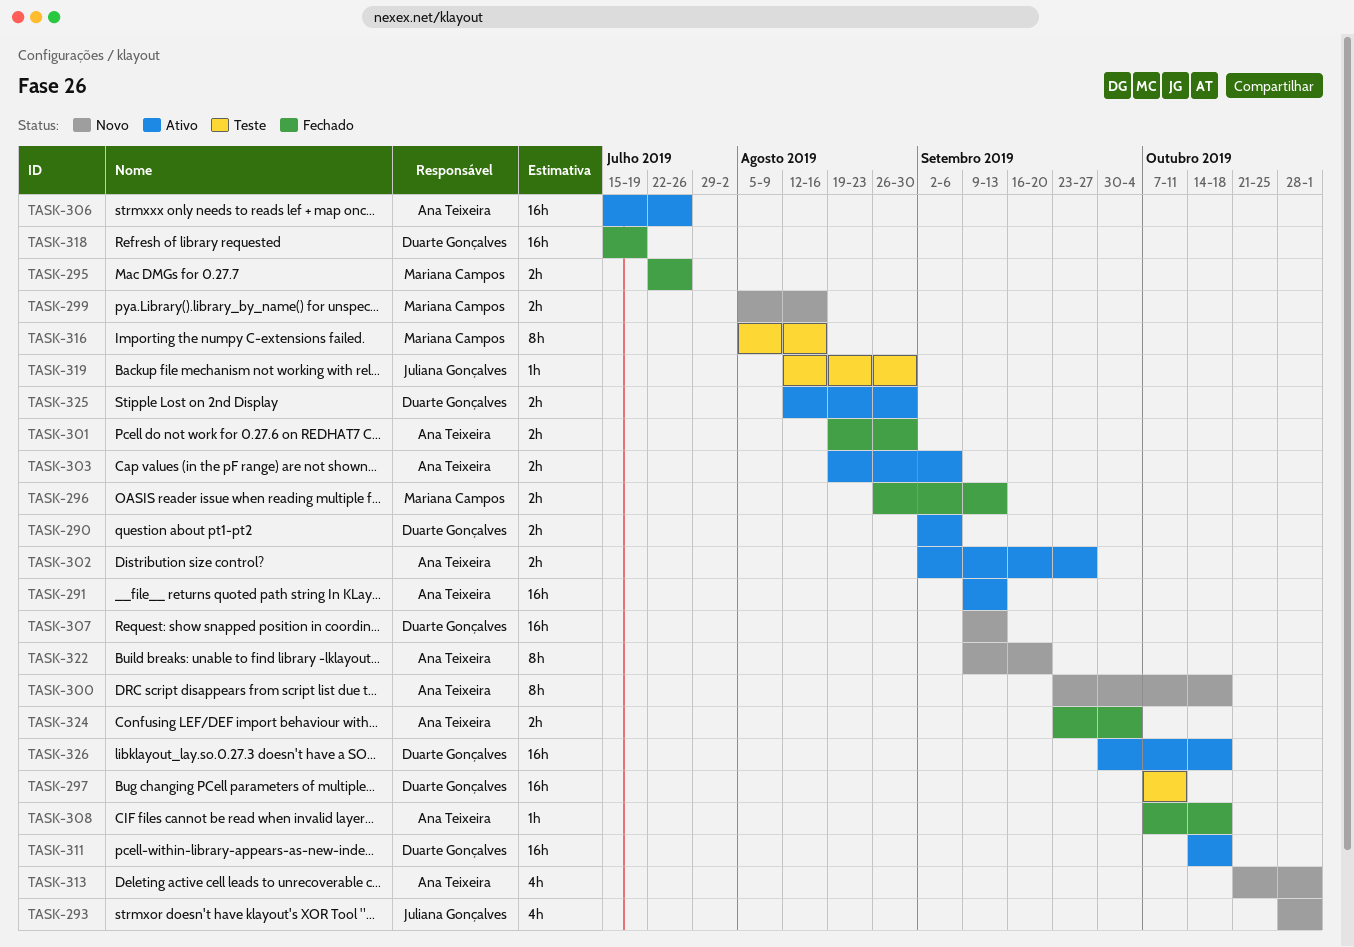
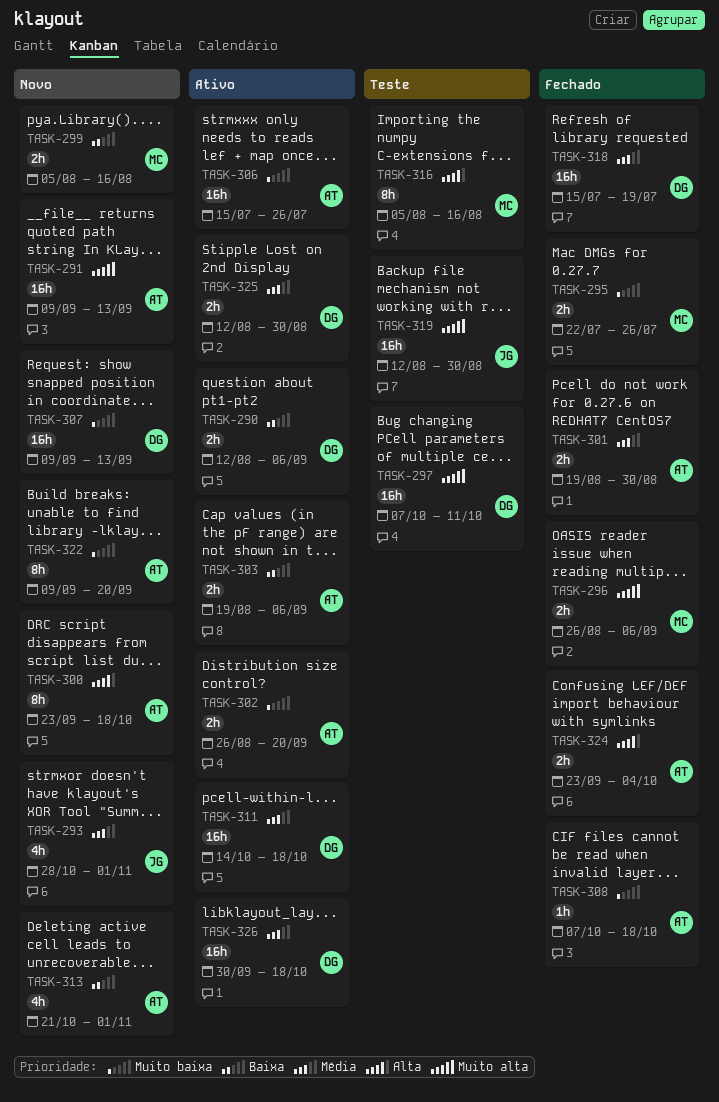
TASK-290, start: Sep 2 -> Aug 12
TASK-291, status: Ativo -> Novo
TASK-296, due: Sep 13 -> Sep 6
TASK-302, start: Sep 2 -> Aug 26
TASK-302, due: Sep 27 -> Sep 20
TASK-319, estimate: 1h -> 16h

